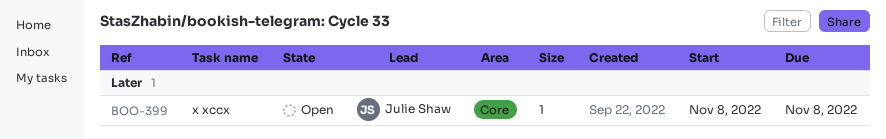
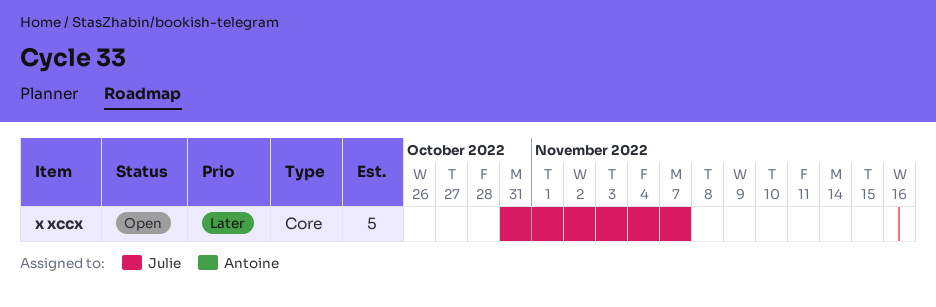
x xccx, estimate: 1 -> 5
x xccx, start: Nov 8 -> Oct 31
x xccx, due: Nov 8 -> Nov 7

